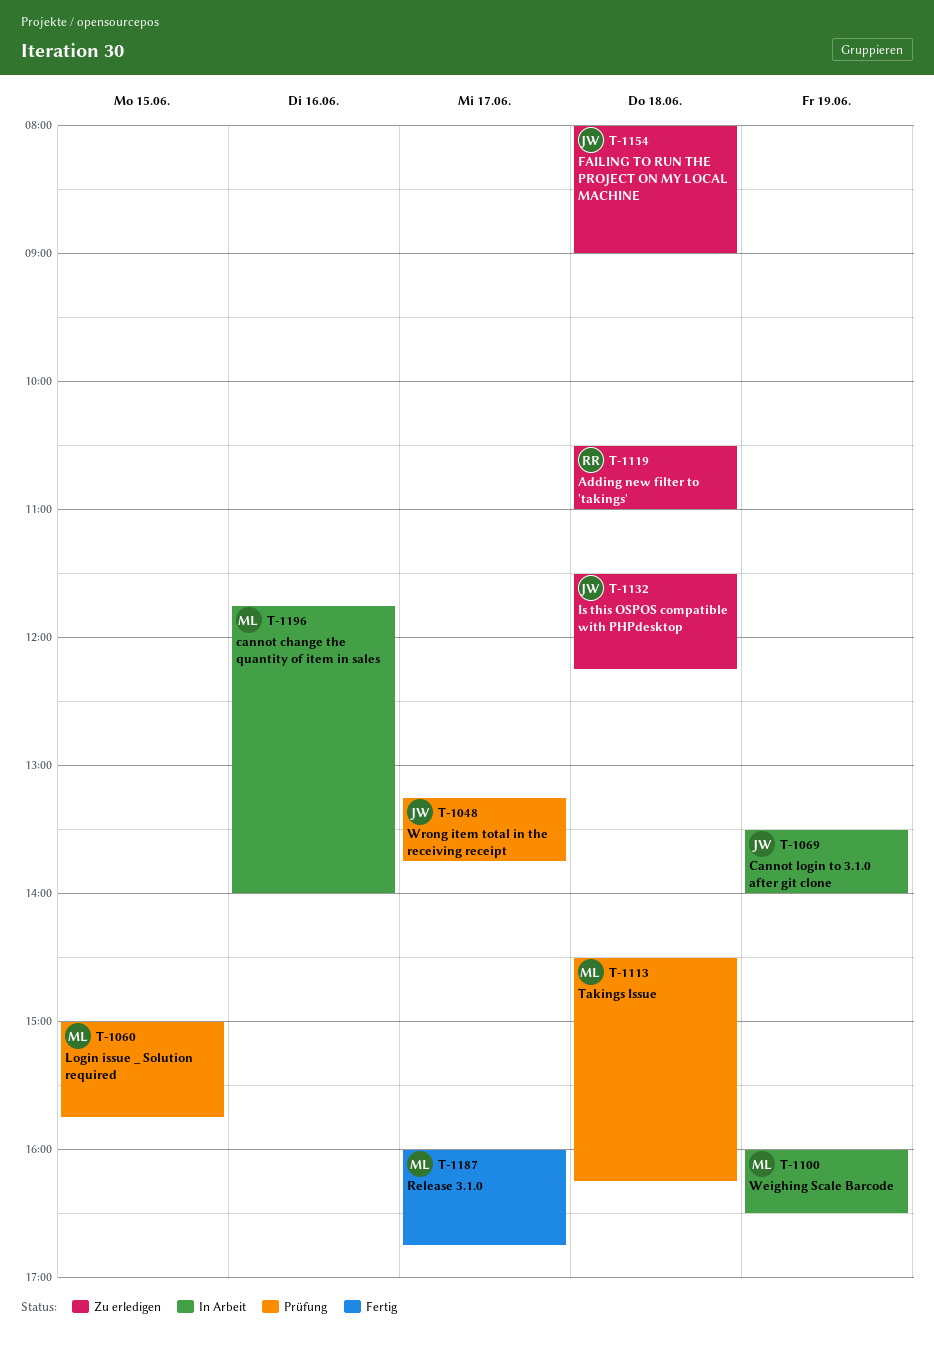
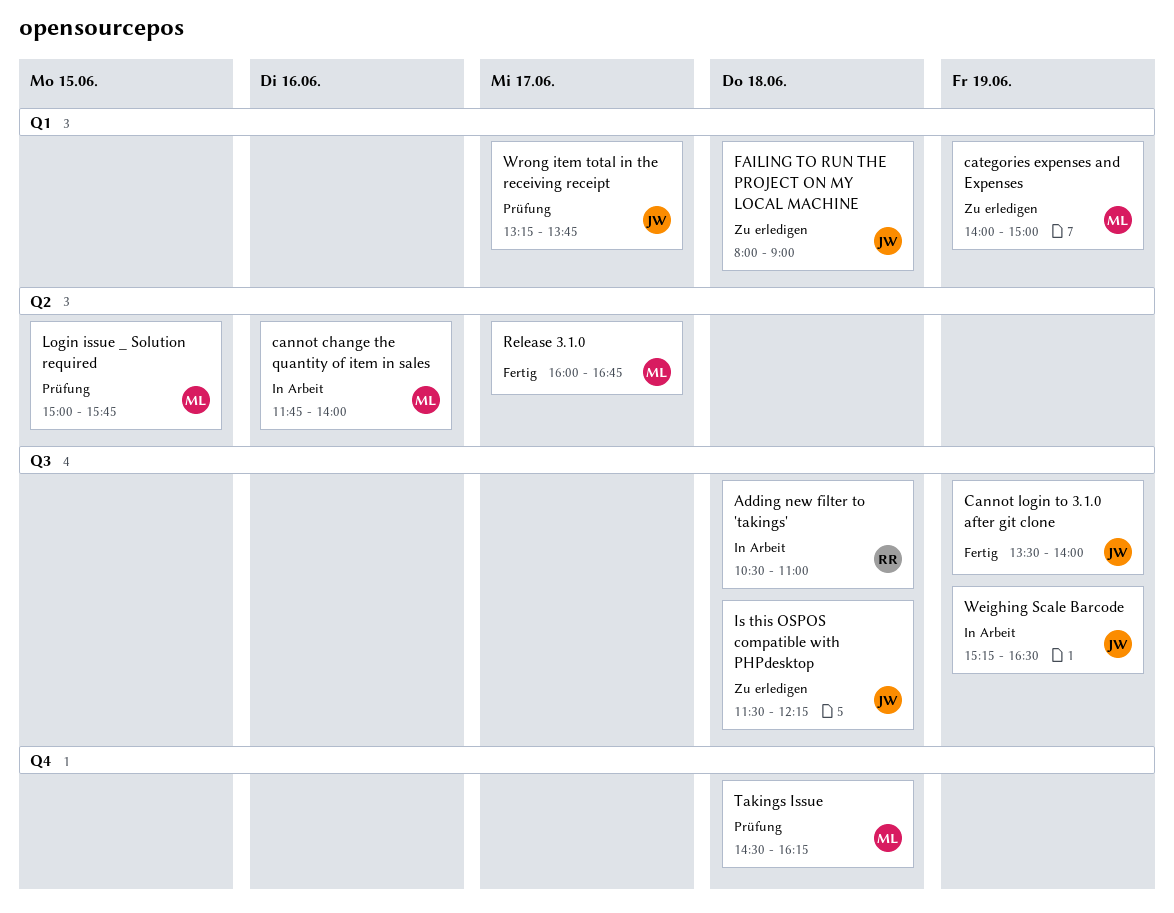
Adding new filter to 'takings', status: Zu erledigen -> In Arbeit
Cannot login to 3.1.0 after git clone, status: In Arbeit -> Fertig
categories expenses and Expenses: none -> present
Weighing Scale Barcode, owner: ML -> JW
Weighing Scale Barcode, begins: 16:00 -> 15:15

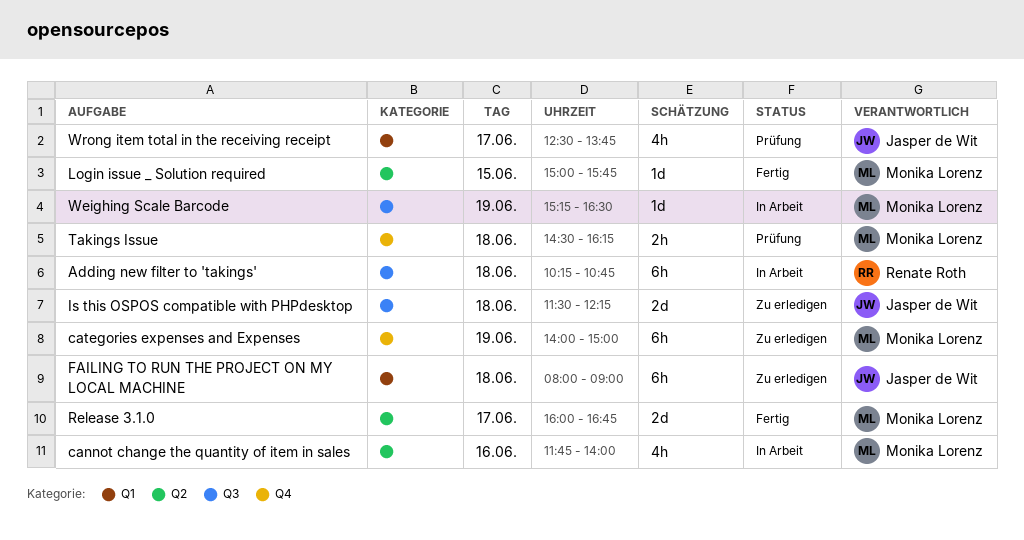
Adding new filter to 'takings', begins: 10:30 -> 10:15
Adding new filter to 'takings', ends: 11:00 -> 10:45
Cannot login to 3.1.0 after git clone: present -> none
categories expenses and Expenses, label: Q1 -> Q4
Login issue _ Solution required, status: Prüfung -> Fertig
Weighing Scale Barcode, owner: Jasper de Wit -> Monika Lorenz
Wrong item total in the receiving receipt, begins: 13:15 -> 12:30

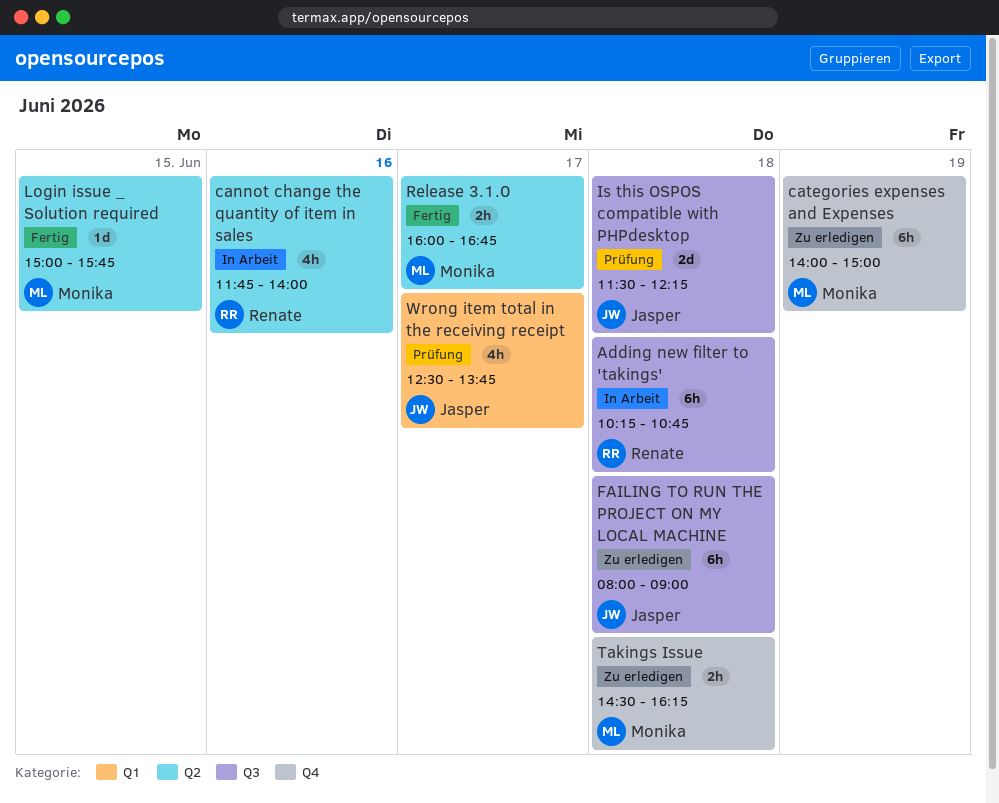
cannot change the quantity of item in sales, owner: Monika Lorenz -> Renate Roth
FAILING TO RUN THE PROJECT ON MY LOCAL MACHINE, label: Q1 -> Q3
Is this OSPOS compatible with PHPdesktop, status: Zu erledigen -> Prüfung
Release 3.1.0, estimate: 2d -> 2h
Takings Issue, status: Prüfung -> Zu erledigen
Weighing Scale Barcode: present -> none

